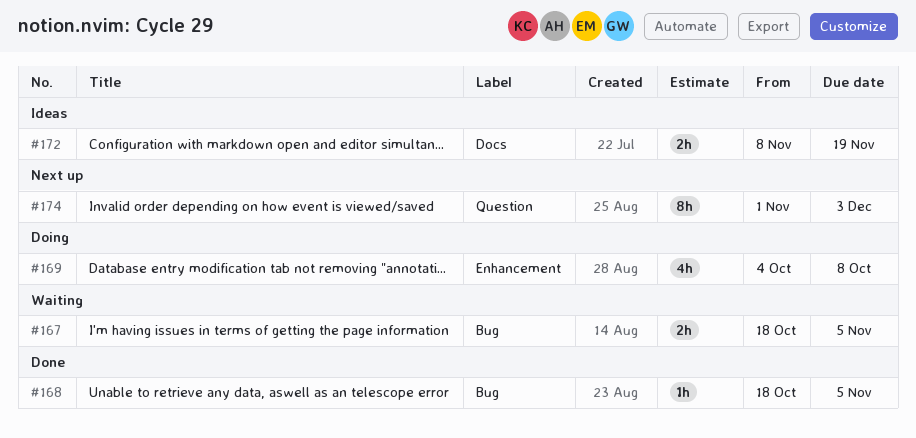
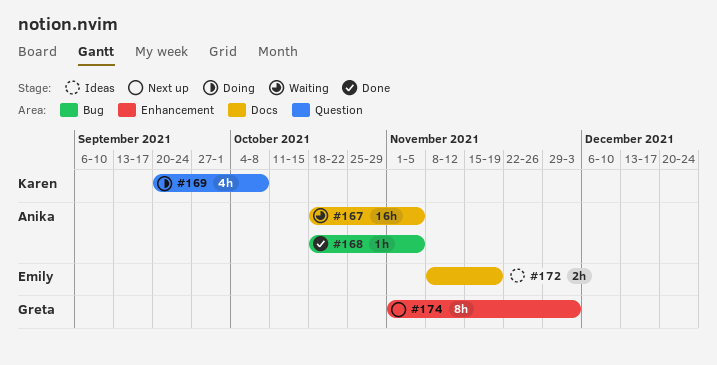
#167, label: Bug -> Docs
#167, estimate: 2h -> 16h
#169, label: Enhancement -> Question
#169, start: Oct 4 -> Sep 20
#174, label: Question -> Enhancement

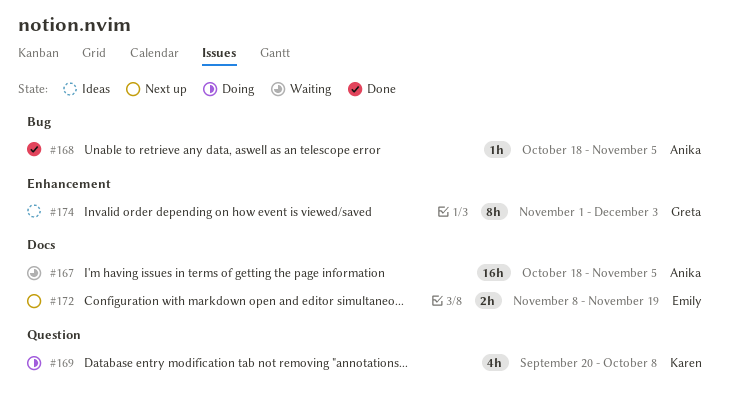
#172, status: Ideas -> Next up
#174, status: Next up -> Ideas

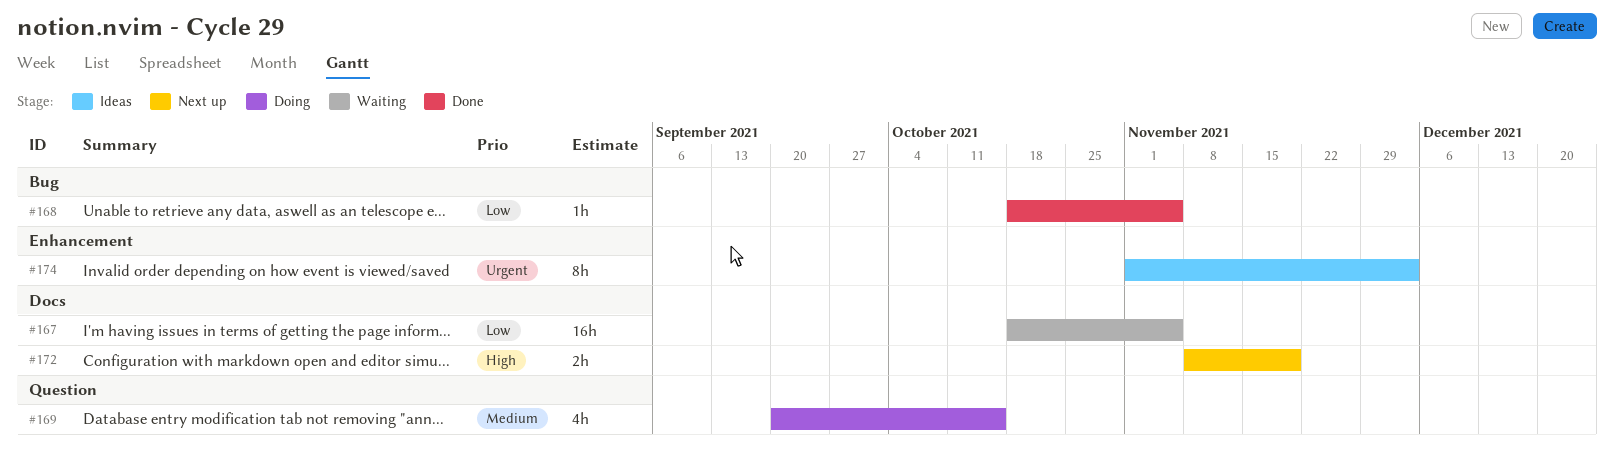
#169, due: Oct 8 -> Oct 15

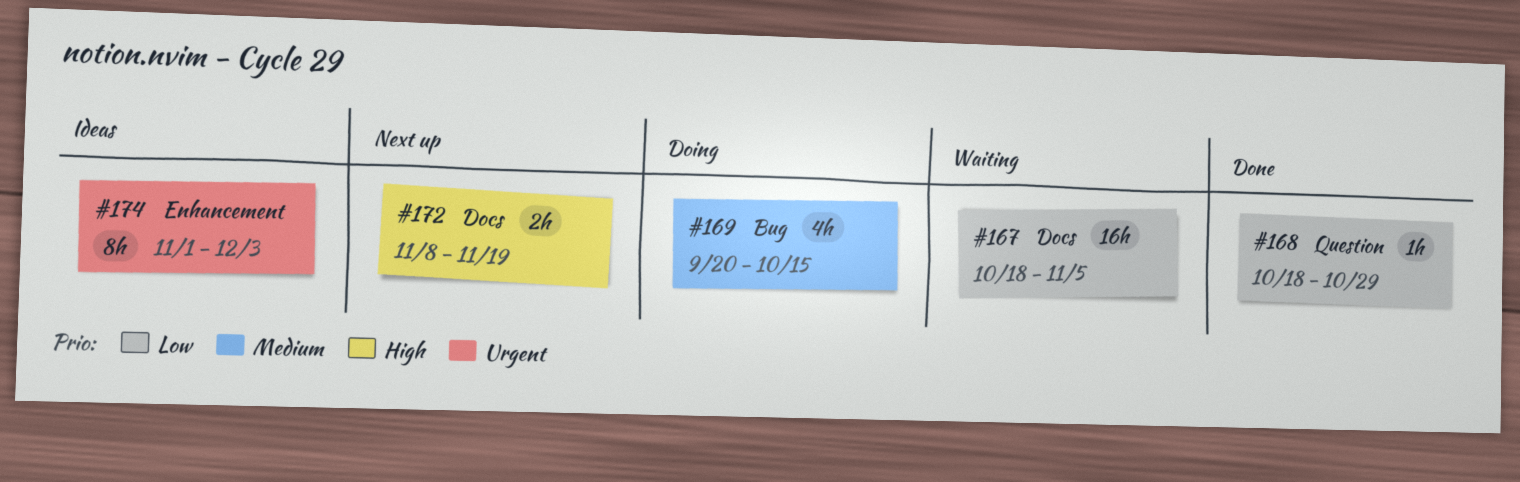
#168, label: Bug -> Question
#168, due: Nov 5 -> Oct 29
#169, label: Question -> Bug

